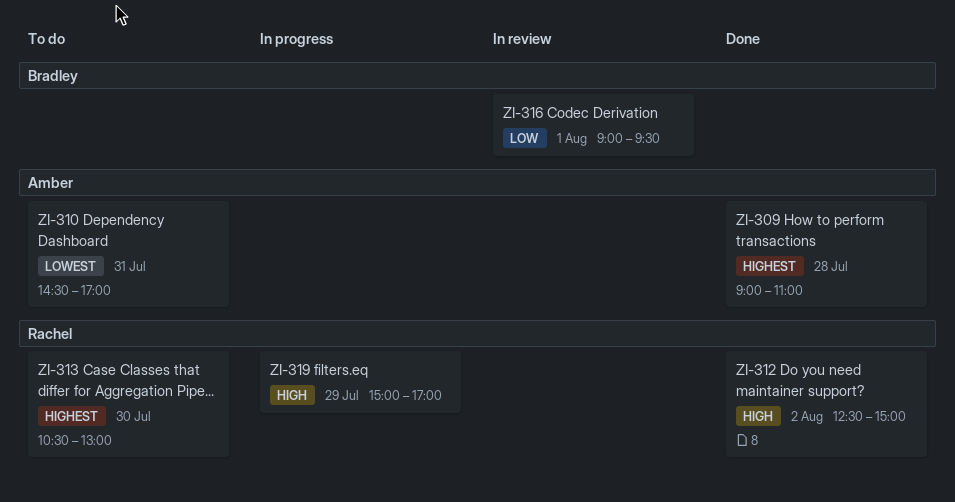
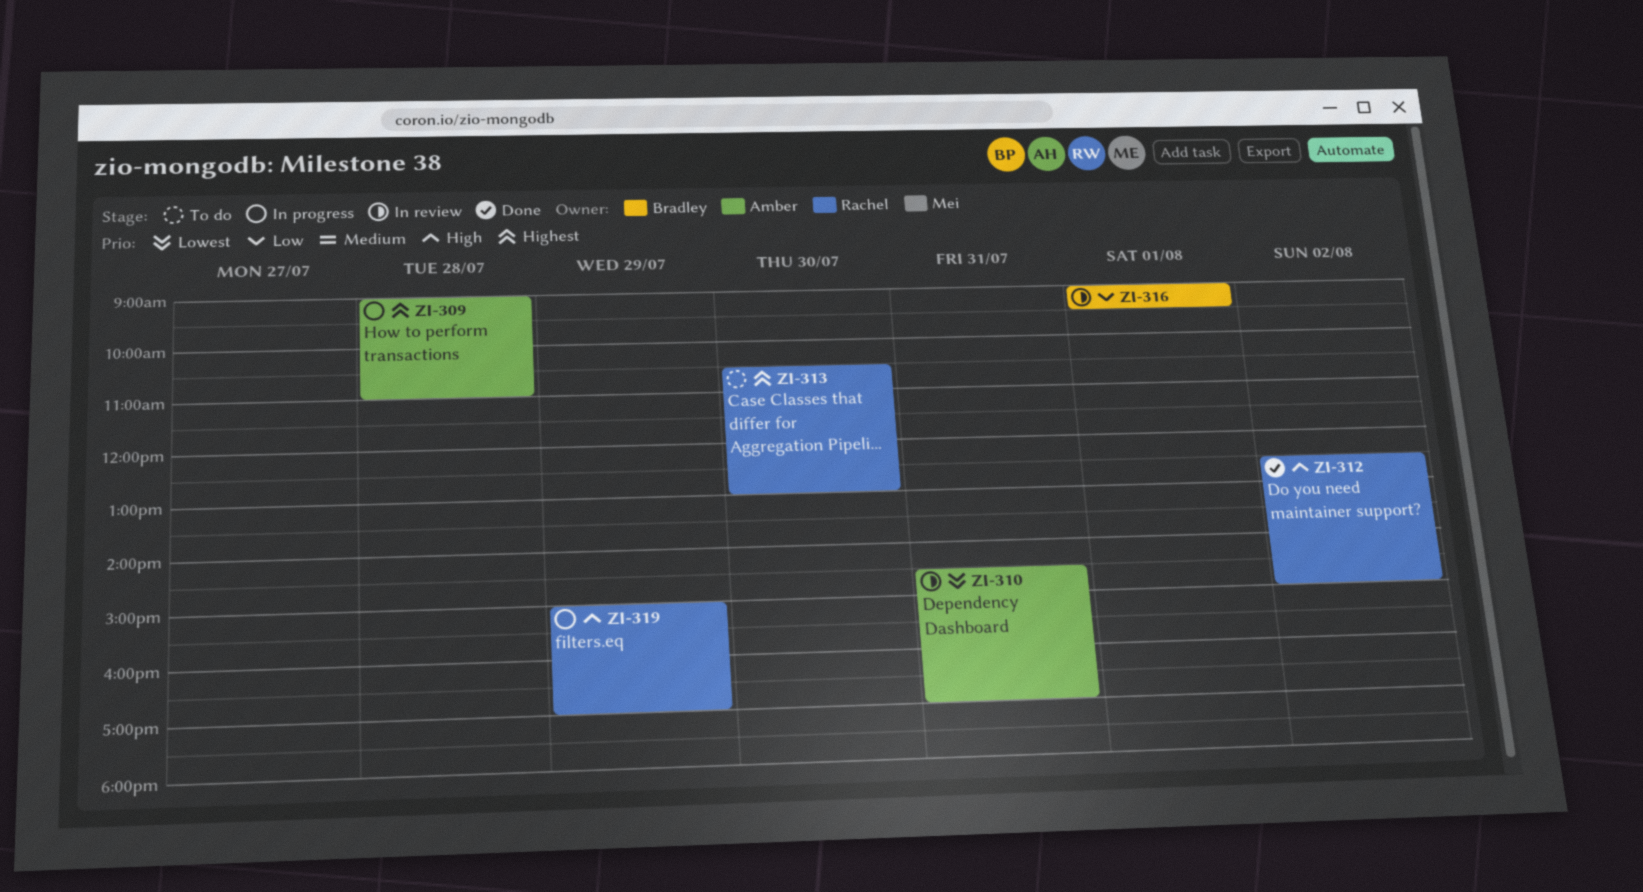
ZI-309, status: Done -> In progress
ZI-310, status: To do -> In review

